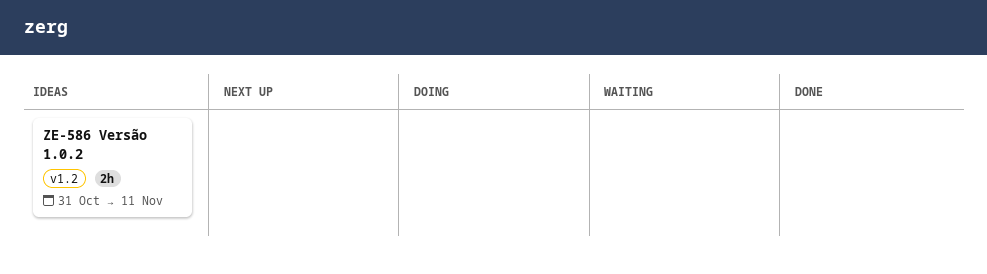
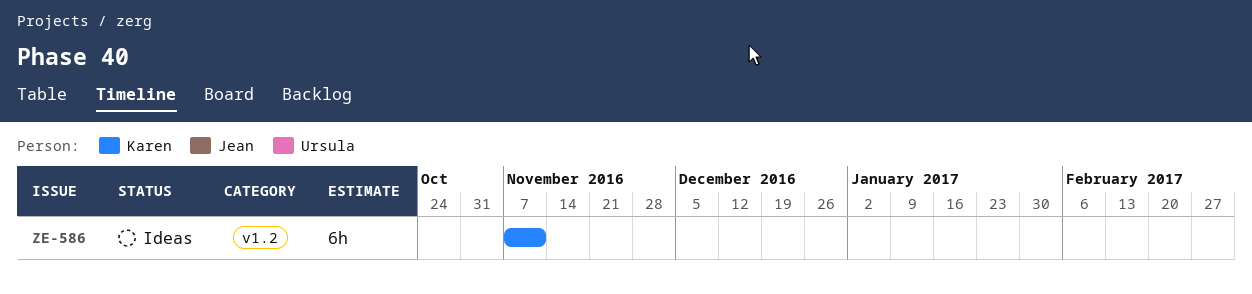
ZE-586, estimate: 2h -> 6h
ZE-586, start: Oct 31 -> Nov 7

